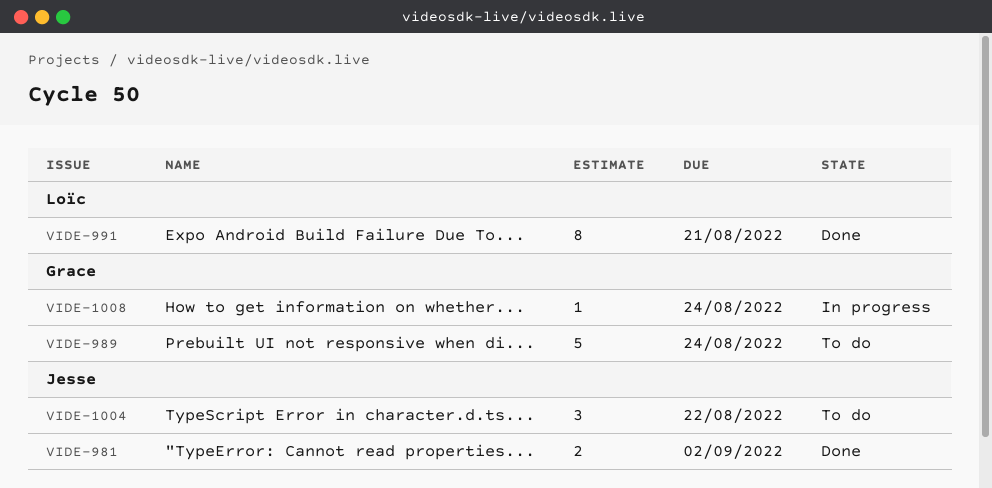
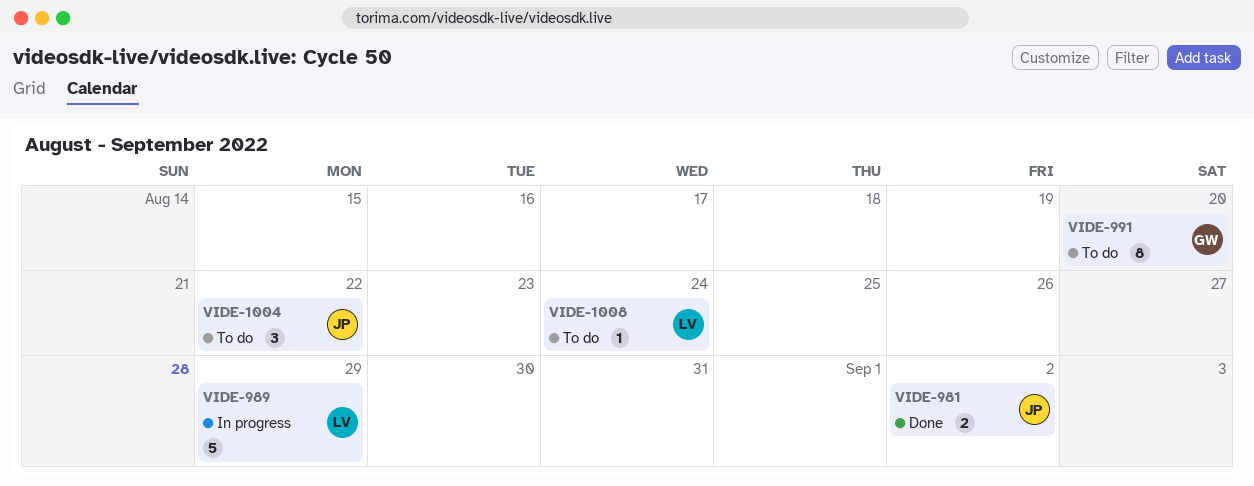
VIDE-989, status: To do -> In progress
VIDE-989, owner: Grace -> Loïc
VIDE-989, due: Aug 24 -> Aug 29
VIDE-991, status: Done -> To do
VIDE-991, owner: Loïc -> Grace
VIDE-991, due: Aug 21 -> Aug 20
VIDE-1008, status: In progress -> To do
VIDE-1008, owner: Grace -> Loïc

